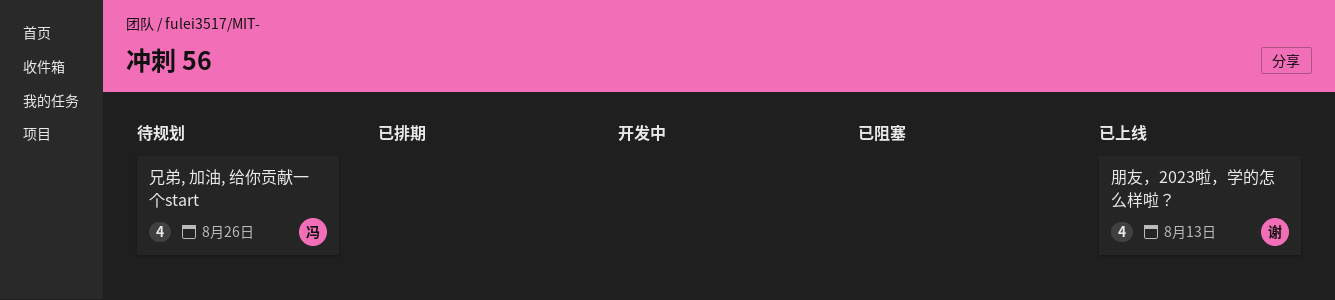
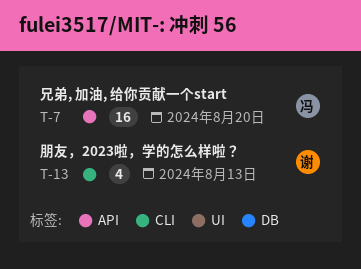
兄弟, 加油, 给你贡献一个start, estimate: 4 -> 16
兄弟, 加油, 给你贡献一个start, due: Aug 26 -> Aug 20

